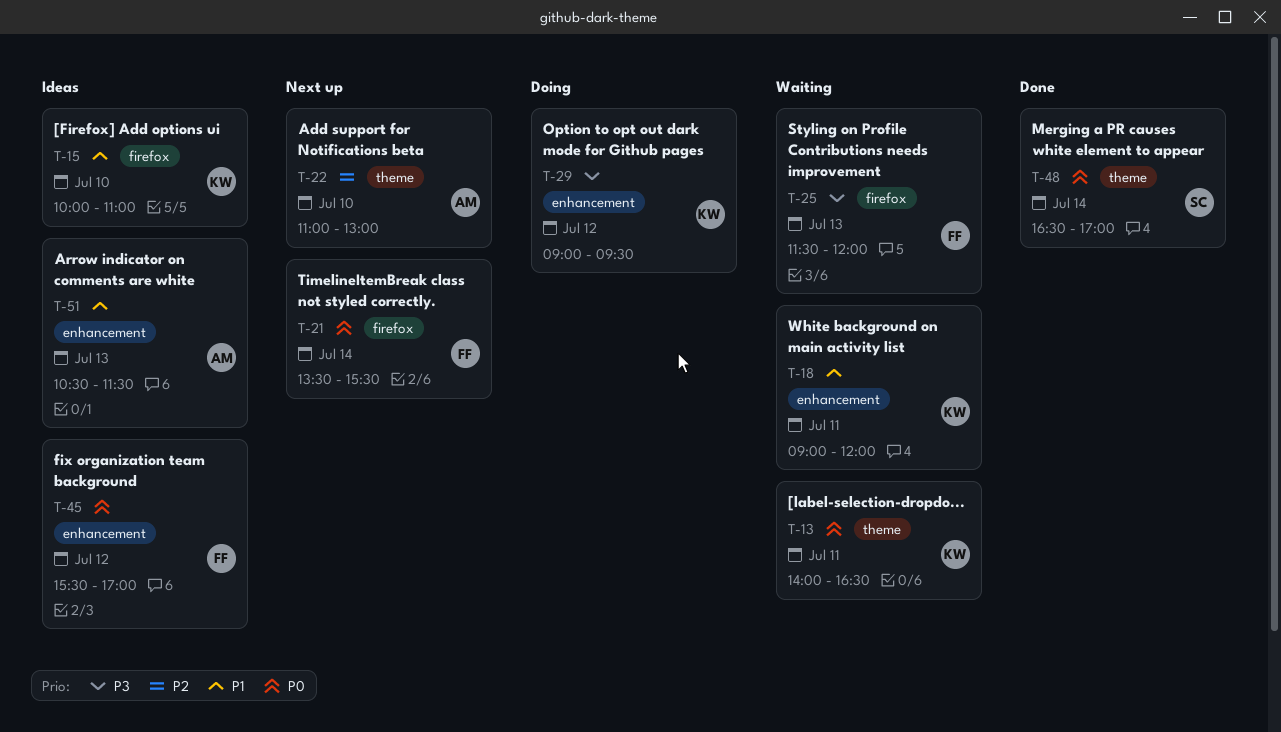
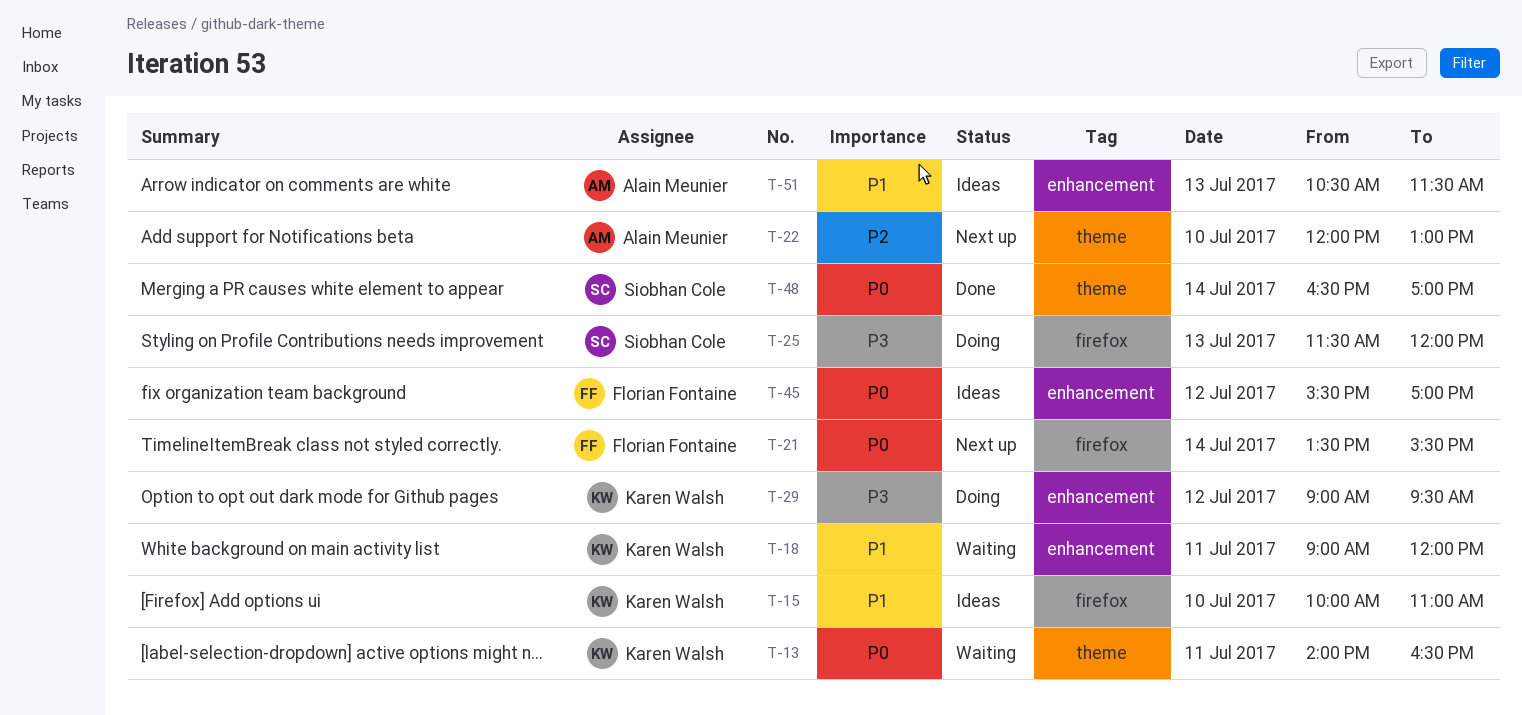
T-22, begins: 11:00 -> 12:00
T-25, status: Waiting -> Doing
T-25, owner: Florian Fontaine -> Siobhan Cole

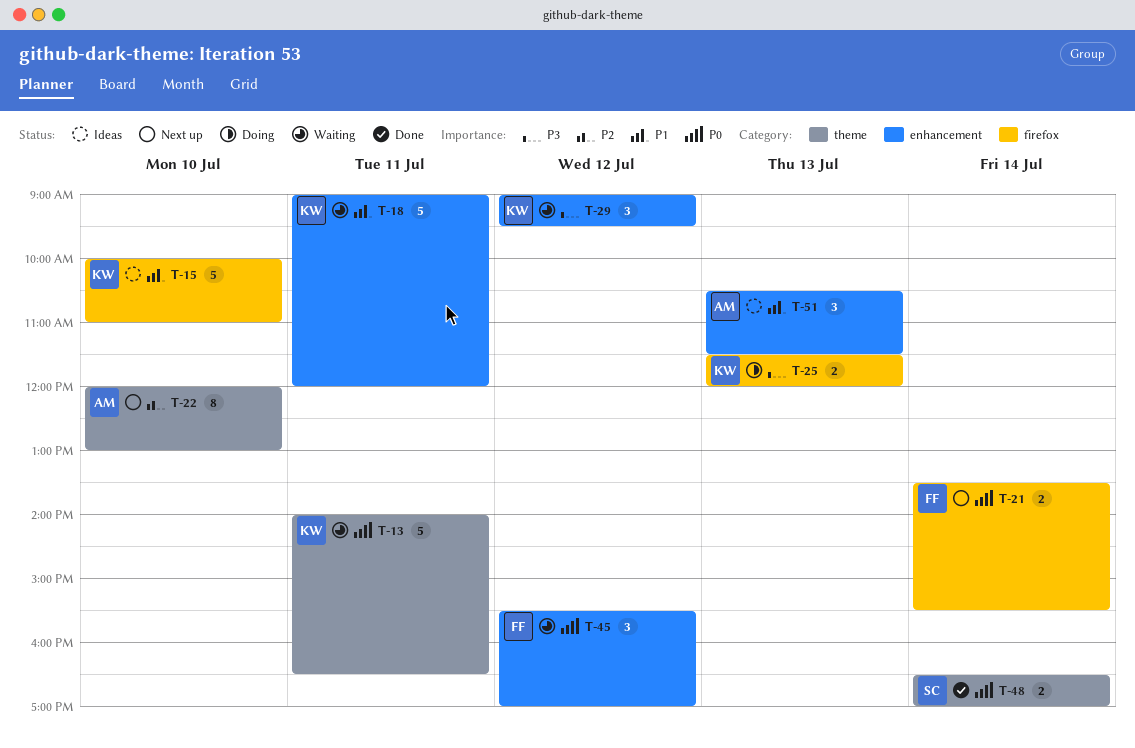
T-25, owner: Siobhan Cole -> Karen Walsh
T-29, status: Doing -> Waiting
T-45, status: Ideas -> Waiting

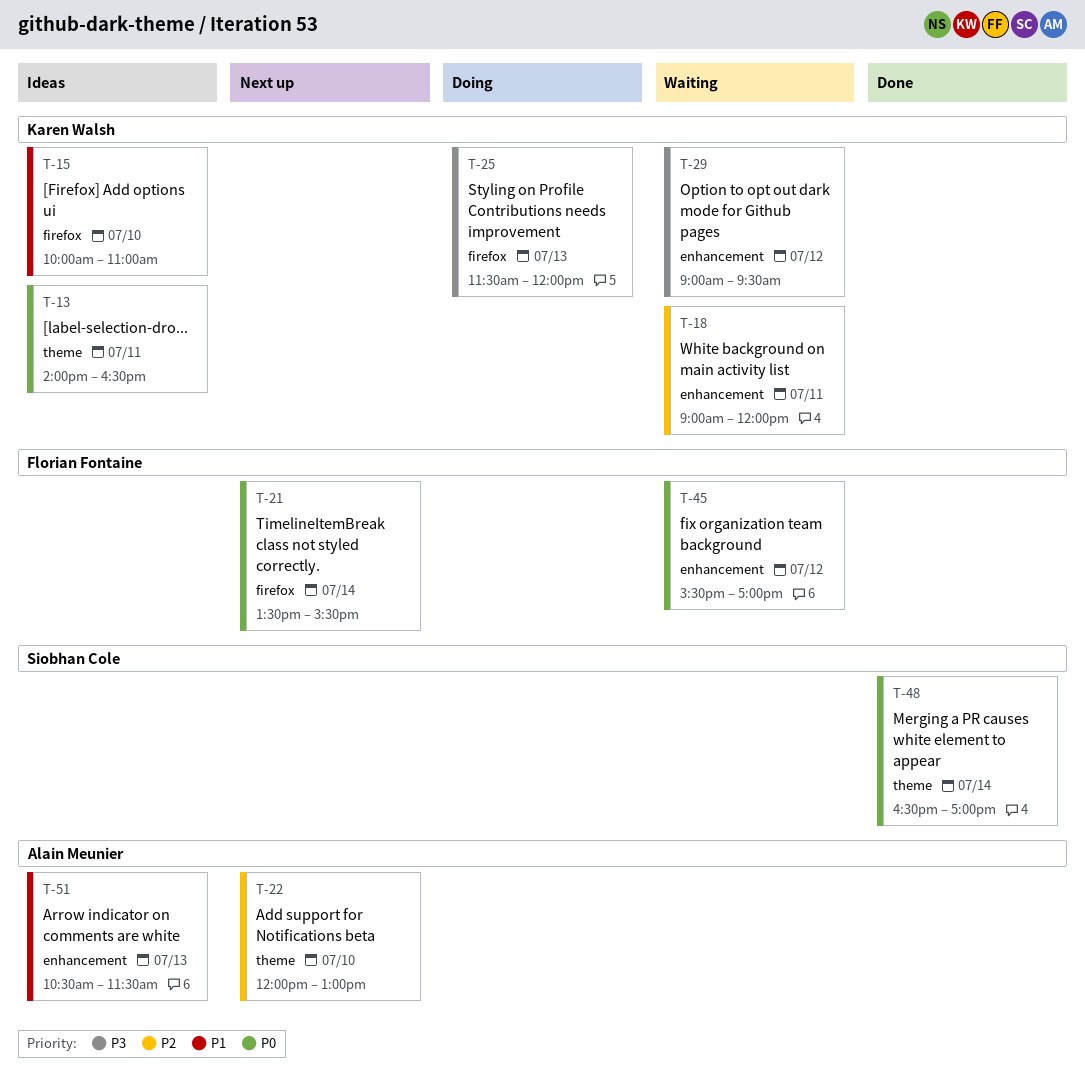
T-13, status: Waiting -> Ideas
T-18, priority: P1 -> P2

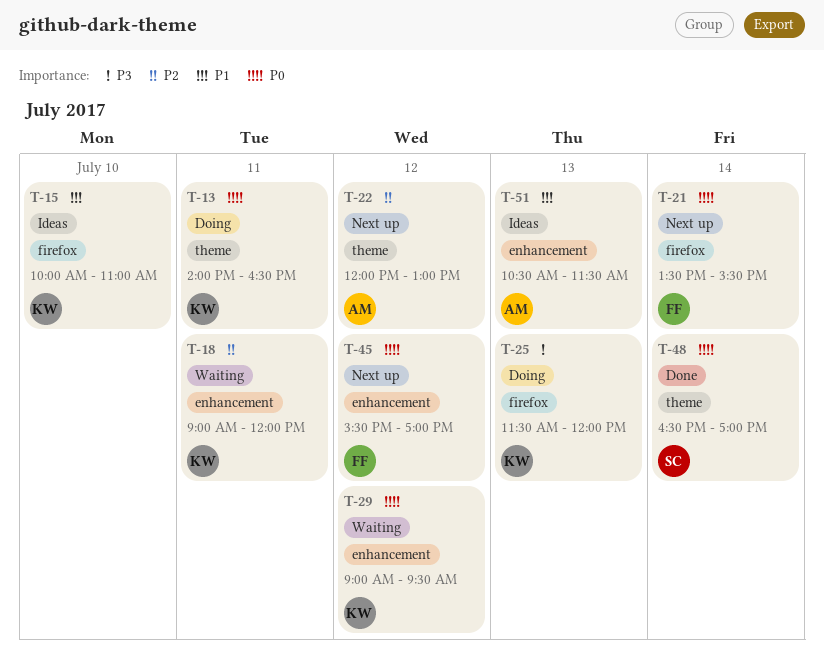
T-13, status: Ideas -> Doing
T-22, day: Jul 10 -> Jul 12
T-29, priority: P3 -> P0
T-45, status: Waiting -> Next up

